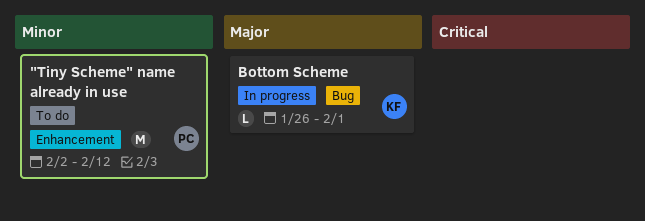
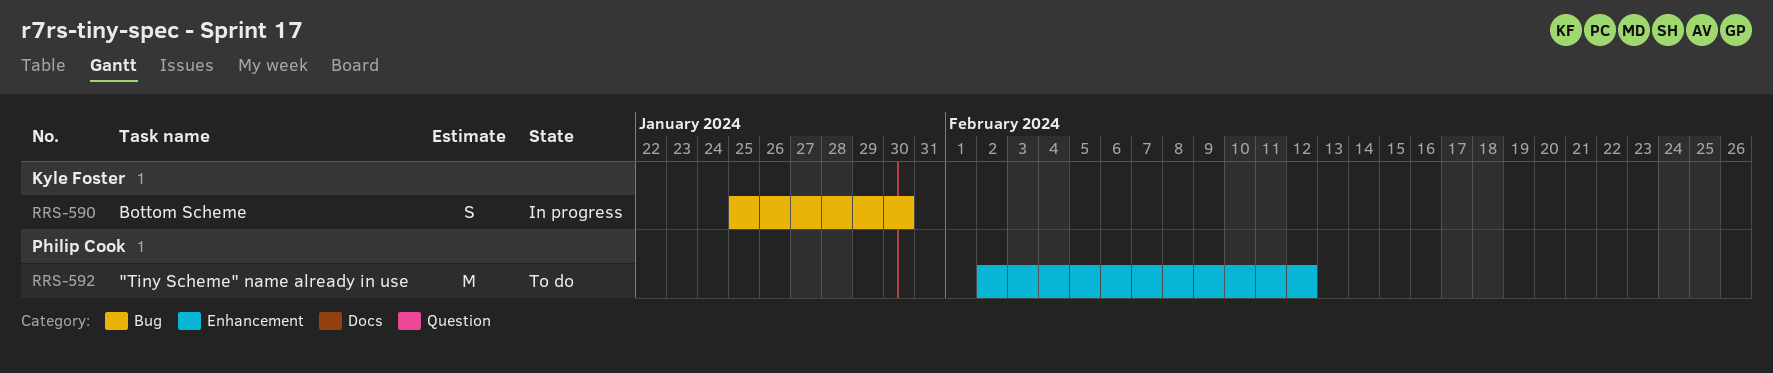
Bottom Scheme, estimate: L -> S
Bottom Scheme, start: Jan 26 -> Jan 25
Bottom Scheme, due: Feb 1 -> Jan 30

